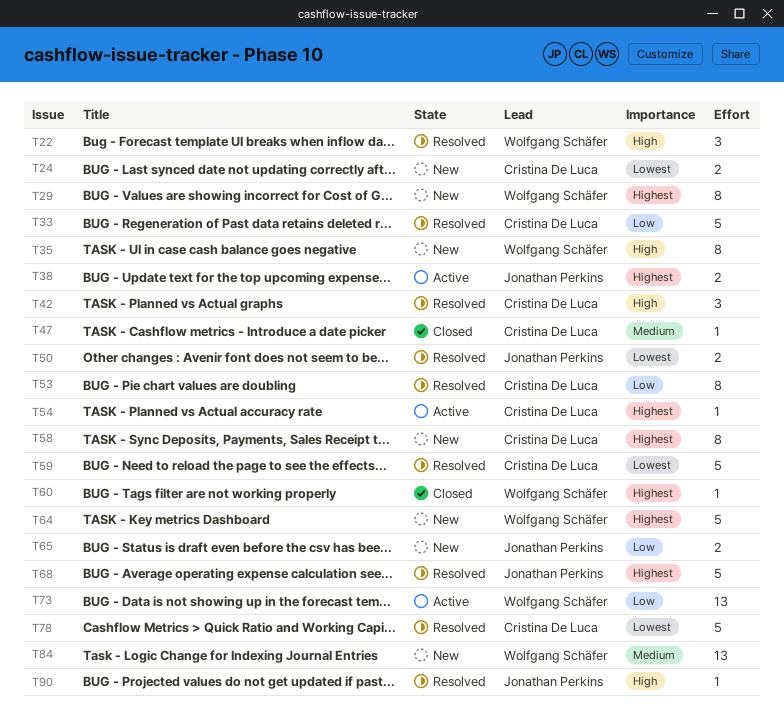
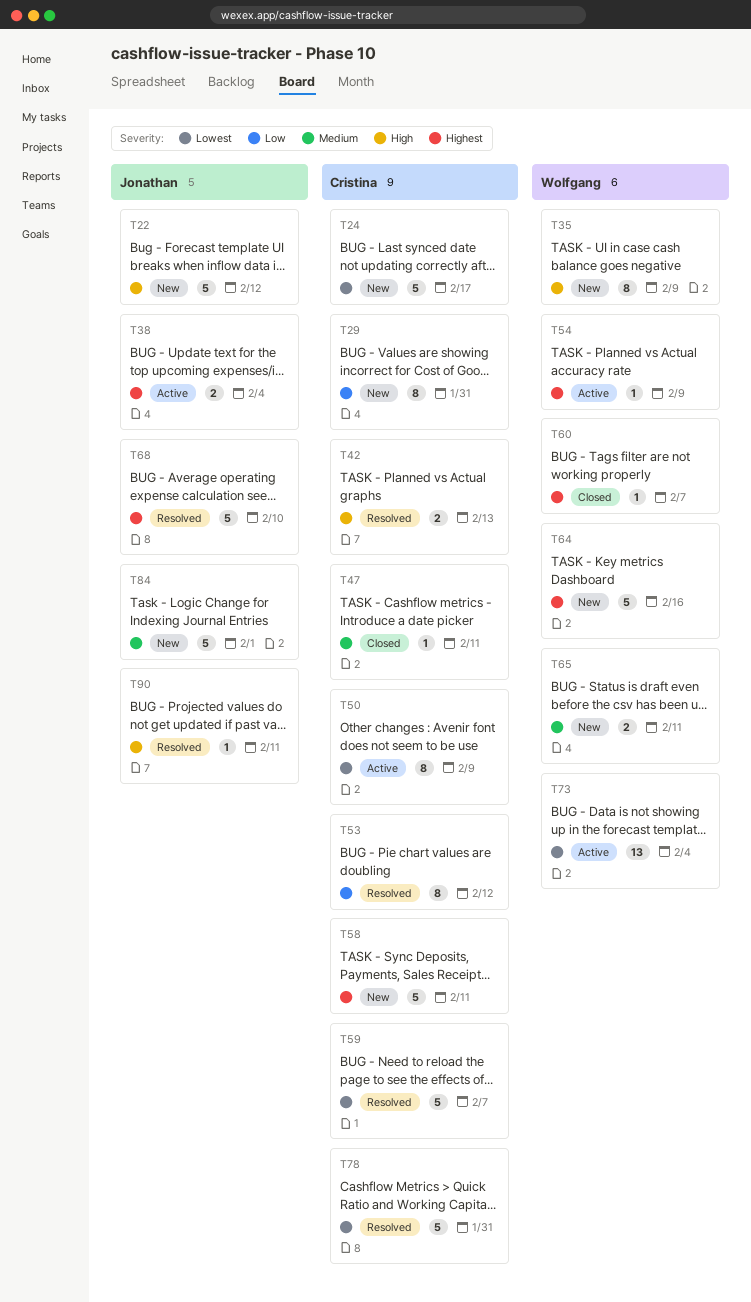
T22, status: Resolved -> New
T22, owner: Wolfgang Schäfer -> Jonathan Perkins
T22, estimate: 3 -> 5
T24, estimate: 2 -> 5
T29, owner: Wolfgang Schäfer -> Cristina De Luca
T29, priority: Highest -> Low
T33: present -> none
T42, estimate: 3 -> 2
T50, status: Resolved -> Active
T50, owner: Jonathan Perkins -> Cristina De Luca
T50, estimate: 2 -> 8
T54, owner: Cristina De Luca -> Wolfgang Schäfer
T58, estimate: 8 -> 5
T65, owner: Jonathan Perkins -> Wolfgang Schäfer
T65, priority: Low -> Medium
T73, priority: Low -> Lowest
T84, owner: Wolfgang Schäfer -> Jonathan Perkins
T84, estimate: 13 -> 5

